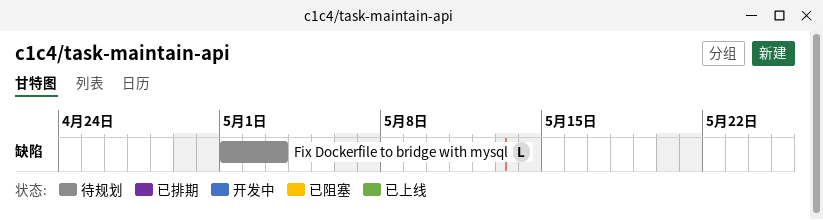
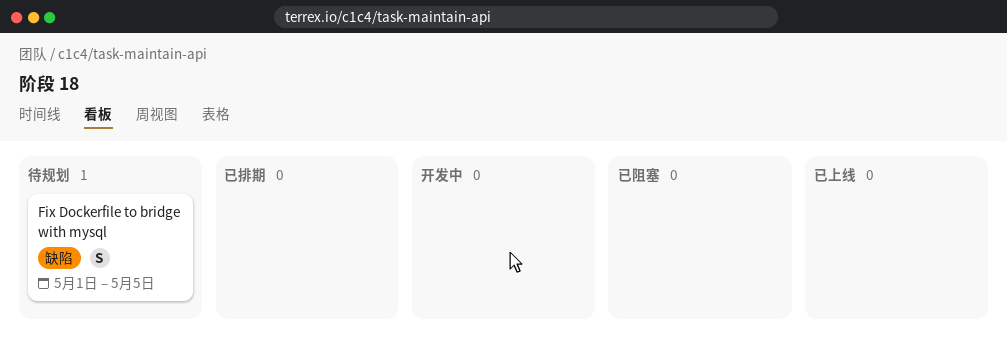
Fix Dockerfile to bridge with mysql, estimate: L -> S
Fix Dockerfile to bridge with mysql, due: May 3 -> May 5

